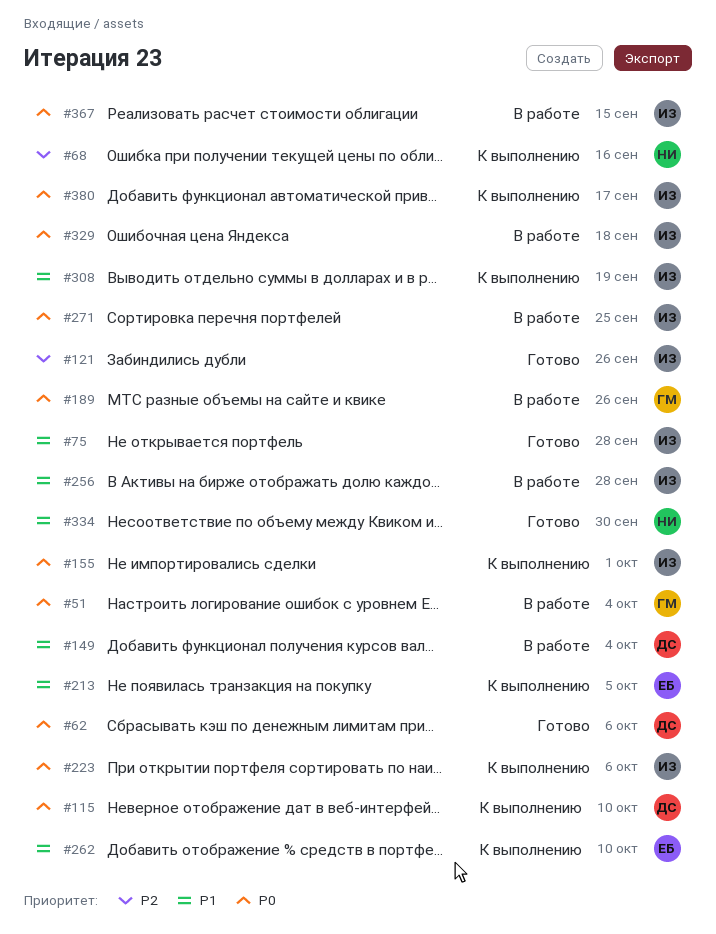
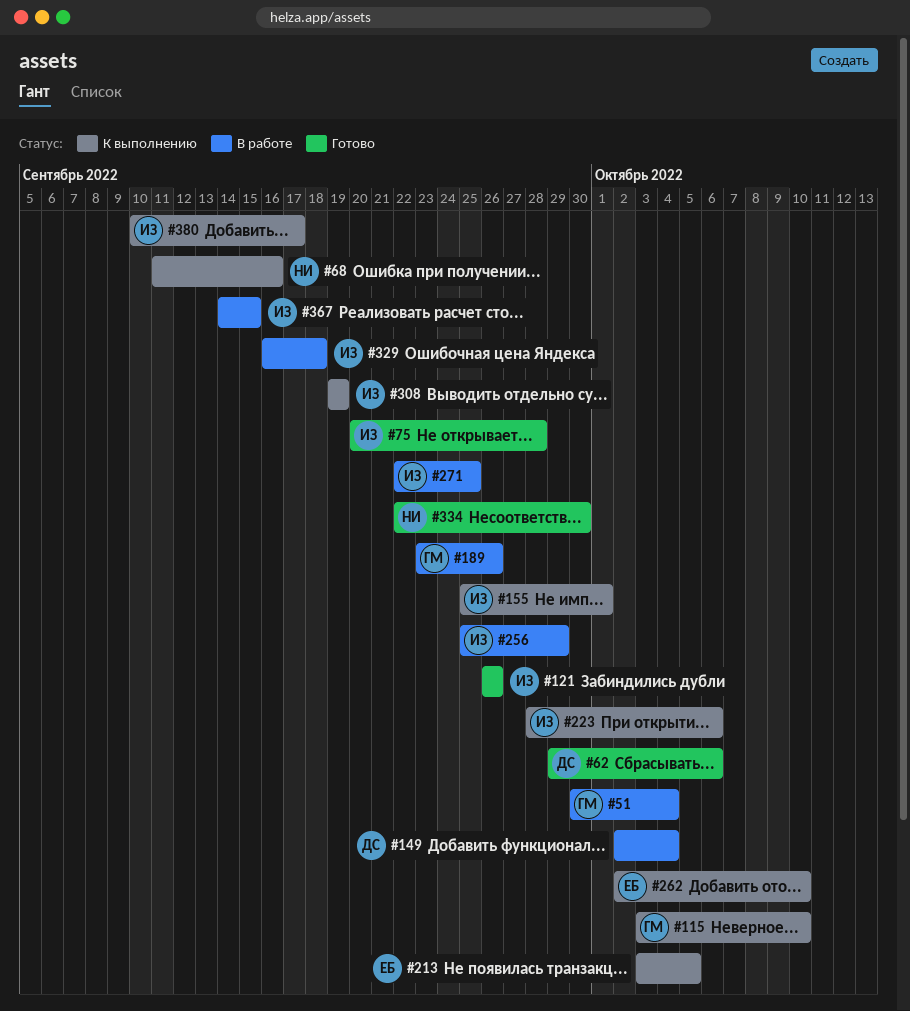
#115, owner: ДС -> ГМ
#256, due: Sep 28 -> Sep 29

